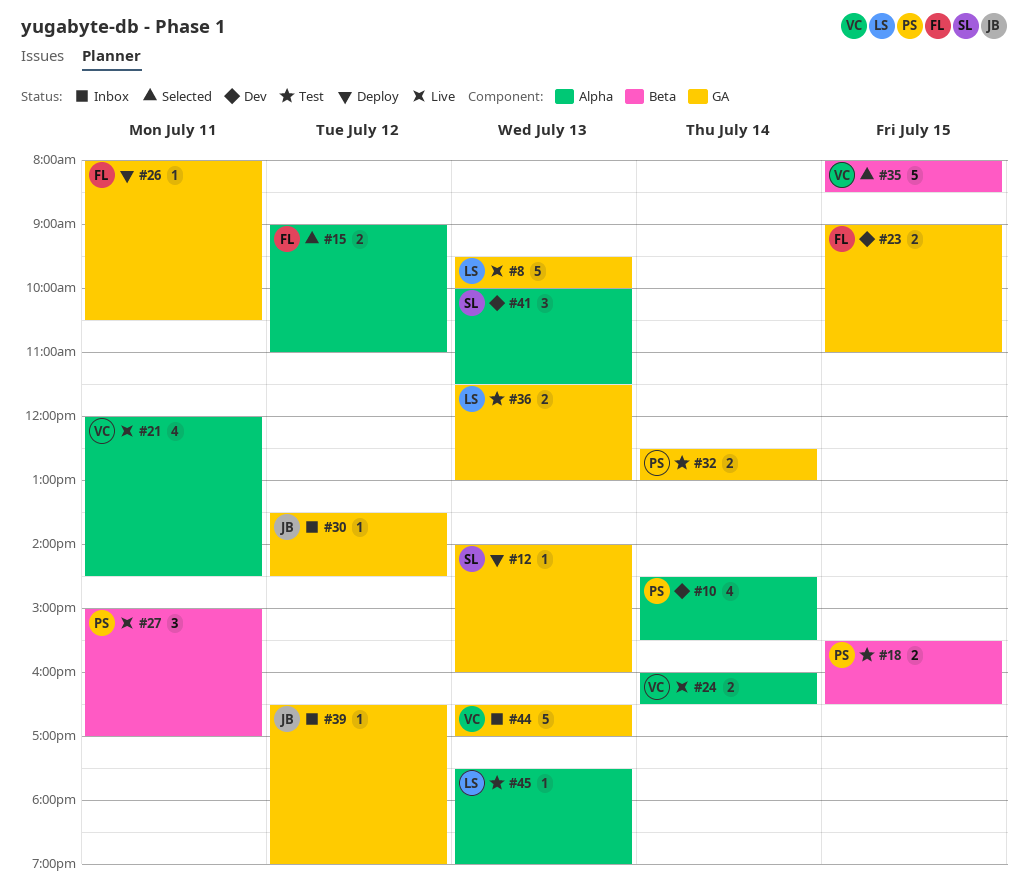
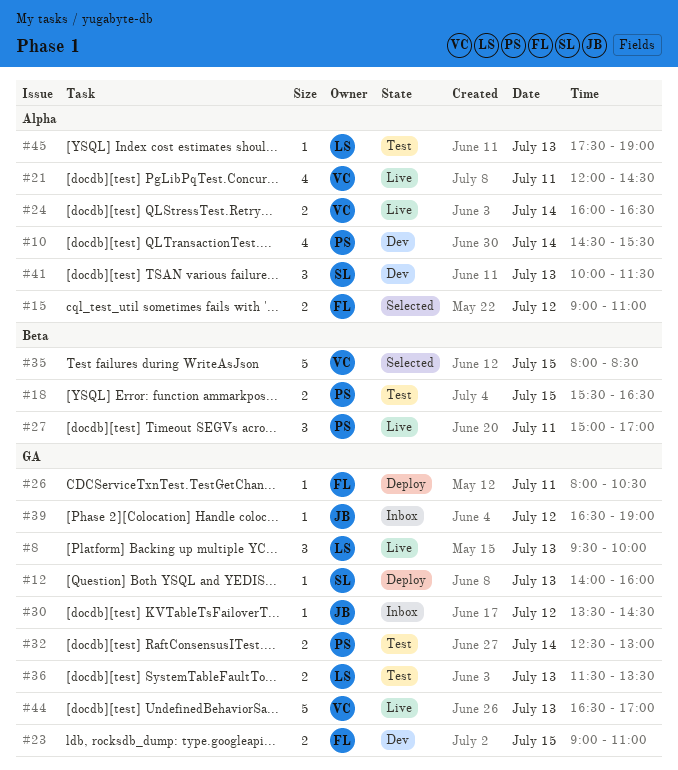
#8, estimate: 5 -> 3
#36, ends: 13:00 -> 13:30
#44, status: Inbox -> Live

